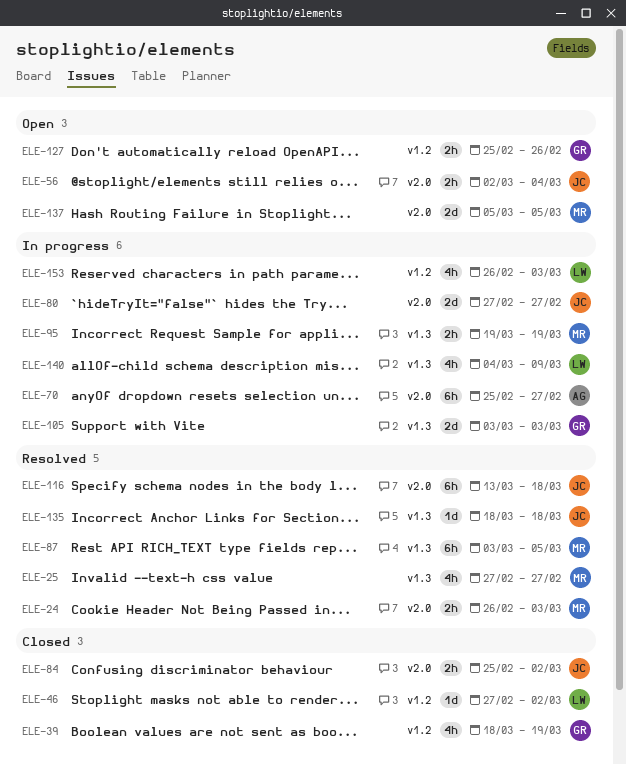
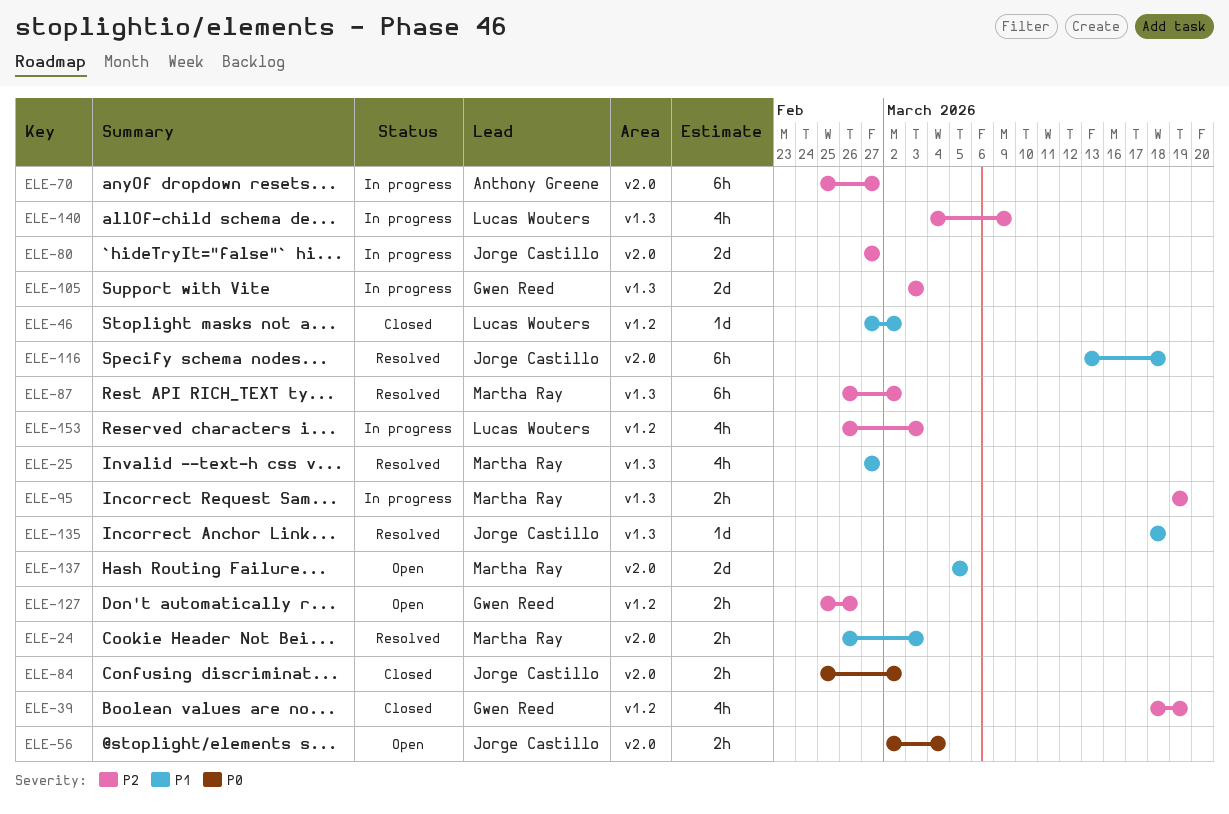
ELE-87, start: Mar 3 -> Feb 26
ELE-87, due: Mar 5 -> Mar 2

